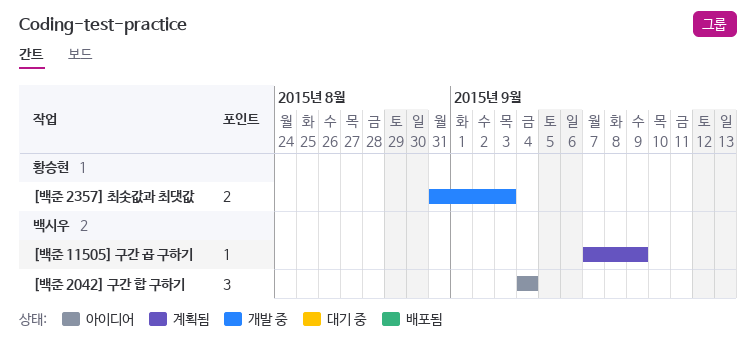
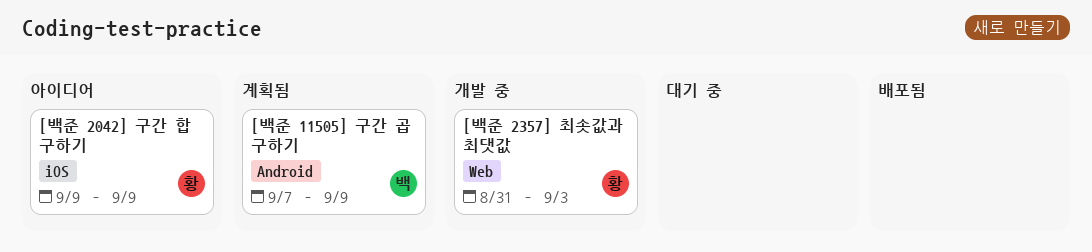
[백준 2042] 구간 합 구하기, owner: 백시우 -> 황승현
[백준 2042] 구간 합 구하기, start: Sep 4 -> Sep 9
[백준 2042] 구간 합 구하기, due: Sep 4 -> Sep 9

